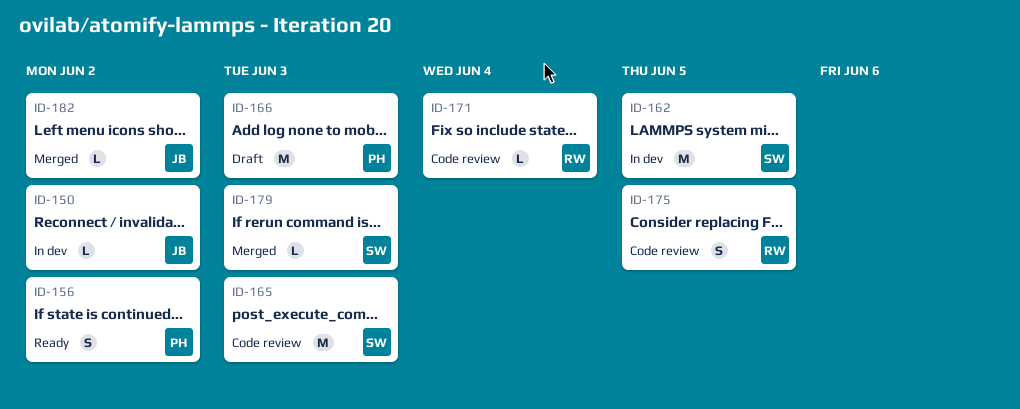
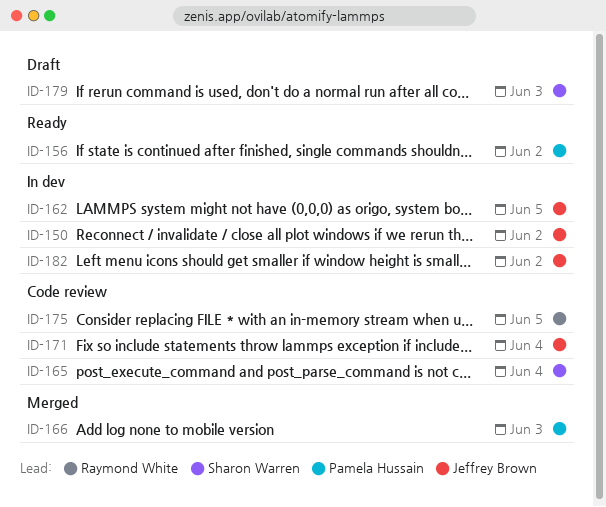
ID-162, owner: Sharon Warren -> Jeffrey Brown
ID-165, due: Jun 3 -> Jun 4
ID-166, status: Draft -> Merged
ID-171, owner: Raymond White -> Jeffrey Brown
ID-179, status: Merged -> Draft
ID-182, status: Merged -> In dev

